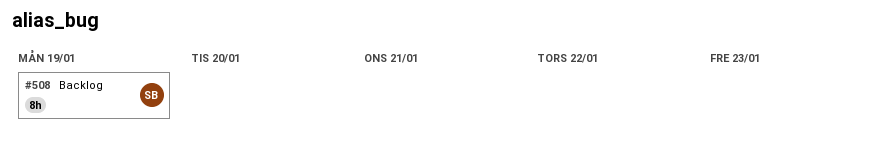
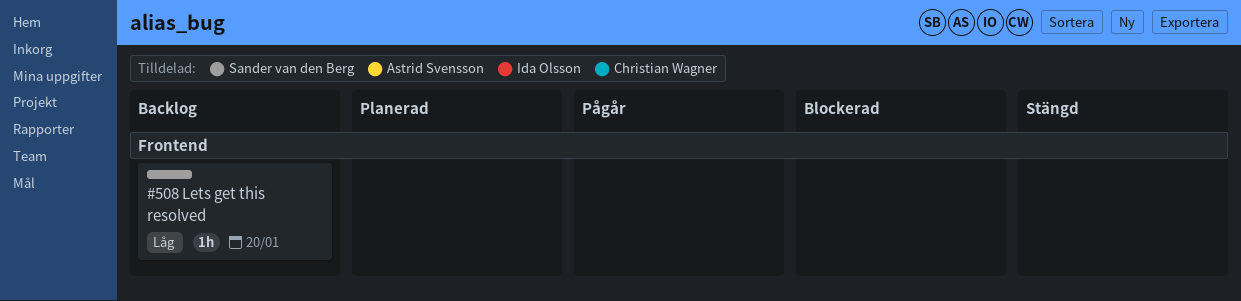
#508, estimate: 8h -> 1h
#508, due: Jan 19 -> Jan 20

